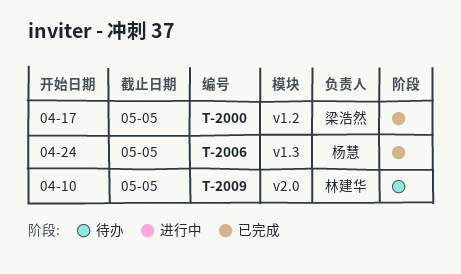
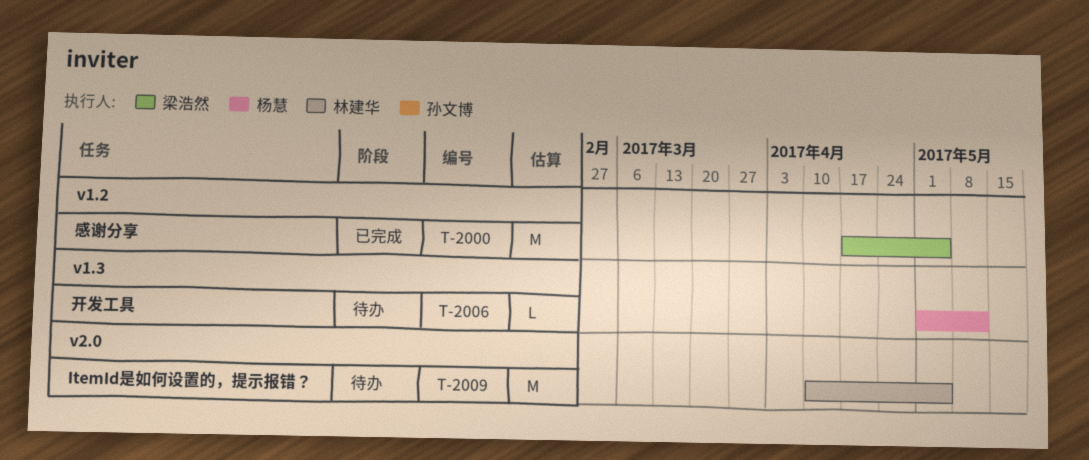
T-2006, status: 已完成 -> 待办
T-2006, start: Apr 24 -> May 1
T-2006, due: May 5 -> May 12

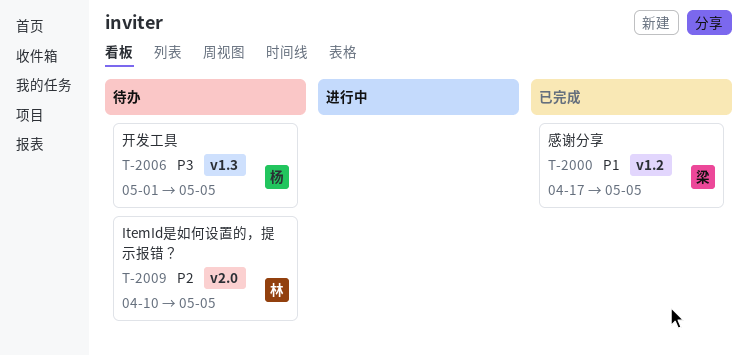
T-2006, due: May 12 -> May 5

